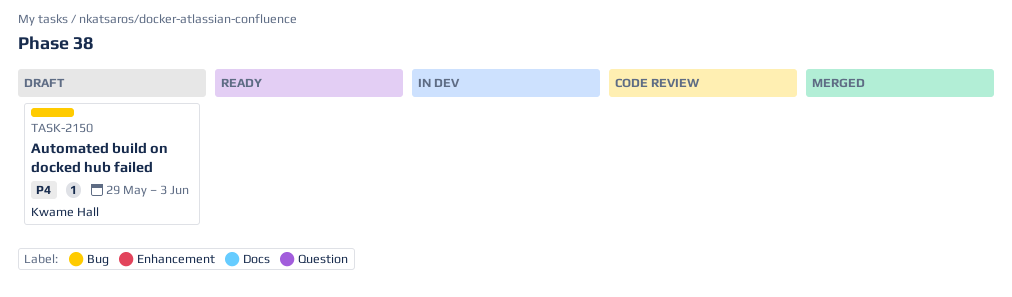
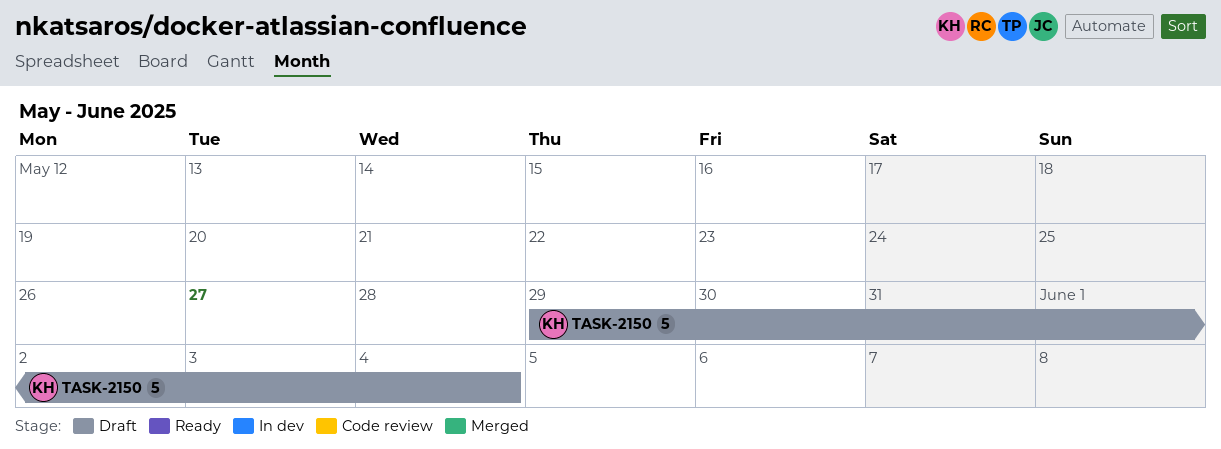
TASK-2150, estimate: 1 -> 5
TASK-2150, due: Jun 3 -> Jun 4

